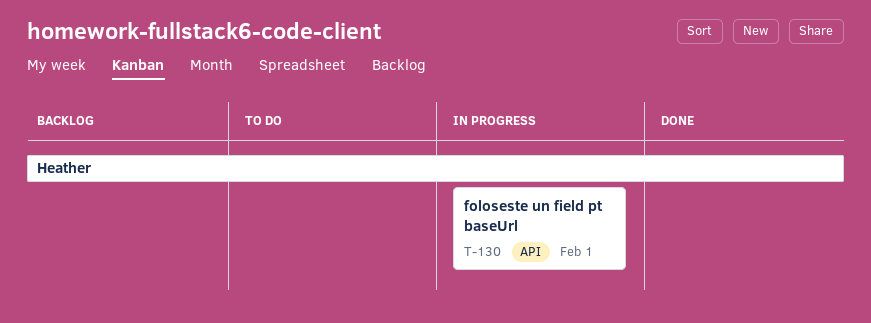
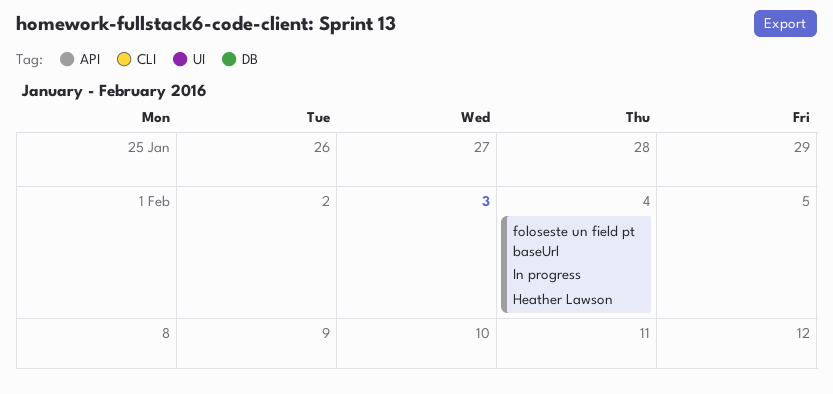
foloseste un field pt baseUrl, due: Feb 1 -> Feb 4

